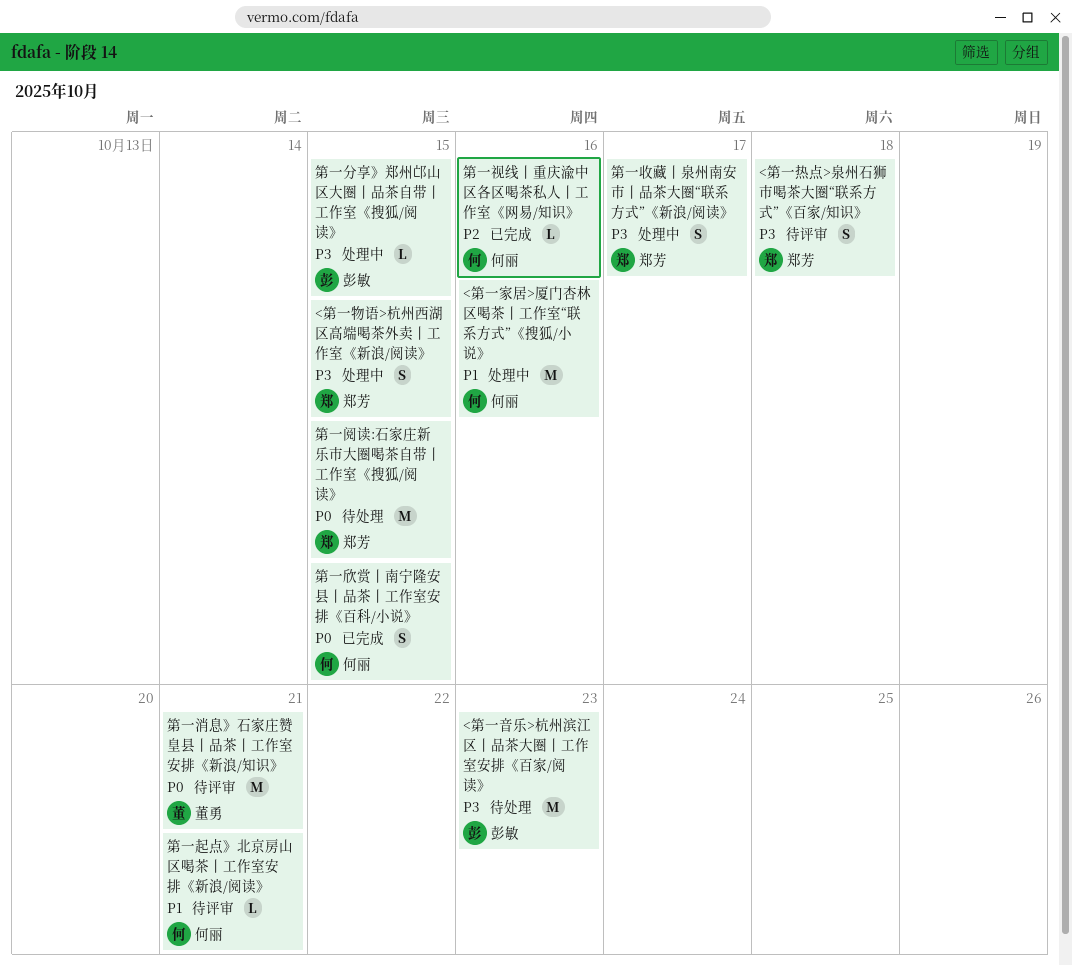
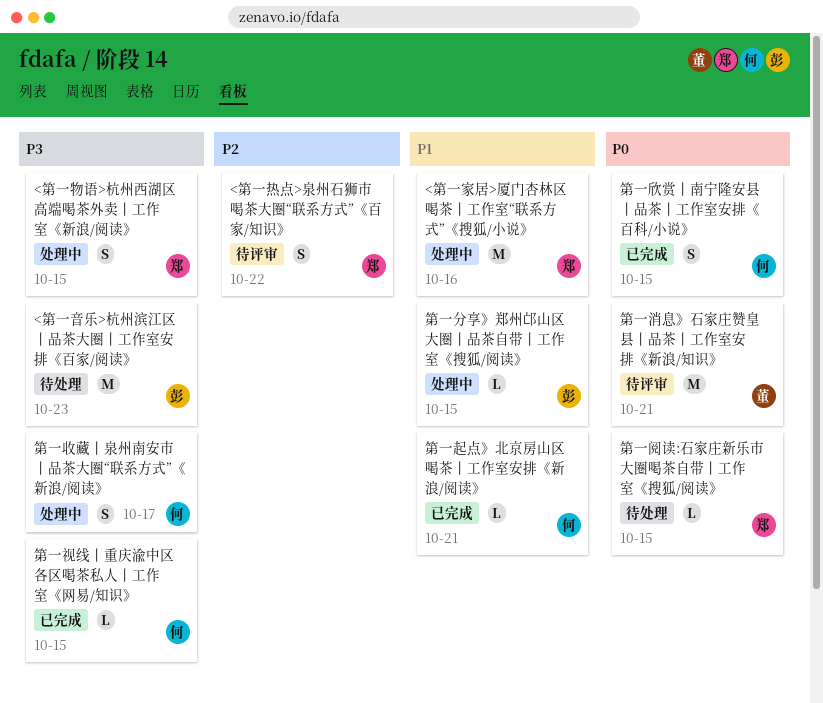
<第一家居>厦门杏林区喝茶丨工作室“联系方式”《搜狐/小说》, owner: 何丽 -> 郑芳
<第一热点>泉州石狮市喝茶大圈“联系方式”《百家/知识》, priority: P3 -> P2
<第一热点>泉州石狮市喝茶大圈“联系方式”《百家/知识》, due: Oct 18 -> Oct 22
第一分享》郑州邙山区大圈丨品茶自带丨工作室《搜狐/阅读》, priority: P3 -> P1
第一收藏丨泉州南安市丨品茶大圈“联系方式”《新浪/阅读》, owner: 郑芳 -> 何丽
第一视线丨重庆渝中区各区喝茶私人丨工作室《网易/知识》, priority: P2 -> P3
第一视线丨重庆渝中区各区喝茶私人丨工作室《网易/知识》, due: Oct 16 -> Oct 15
第一起点》北京房山区喝茶丨工作室安排《新浪/阅读》, status: 待评审 -> 已完成
第一阅读:石家庄新乐市大圈喝茶自带丨工作室《搜狐/阅读》, estimate: M -> L

